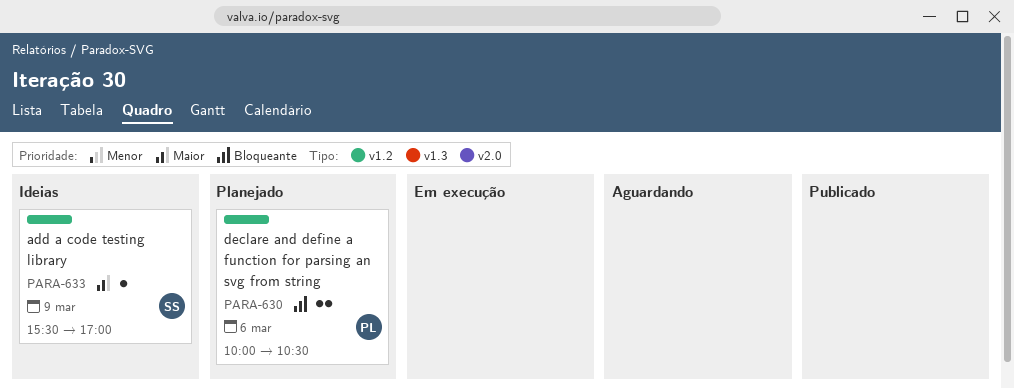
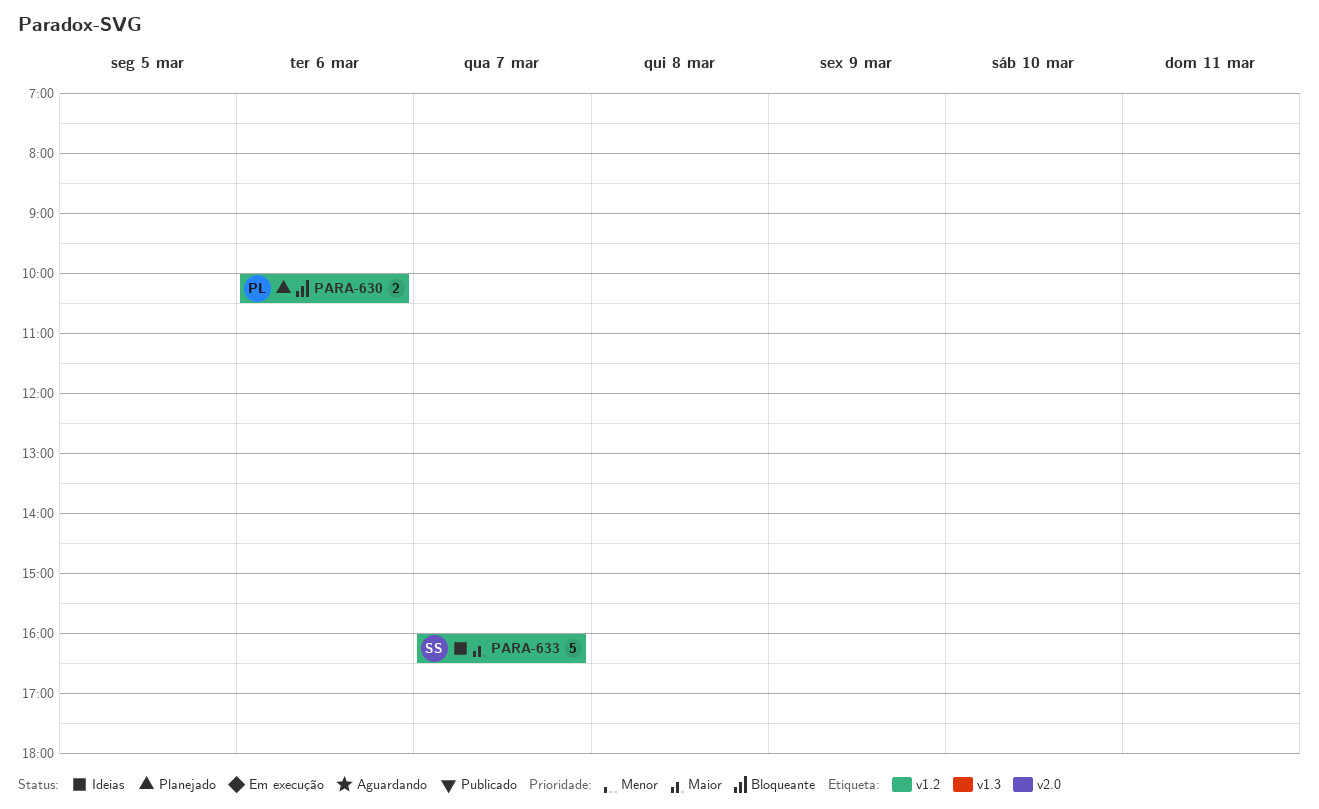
PARA-633, estimate: 1 -> 5
PARA-633, day: Mar 9 -> Mar 7
PARA-633, begins: 15:30 -> 16:00
PARA-633, ends: 17:00 -> 16:30

